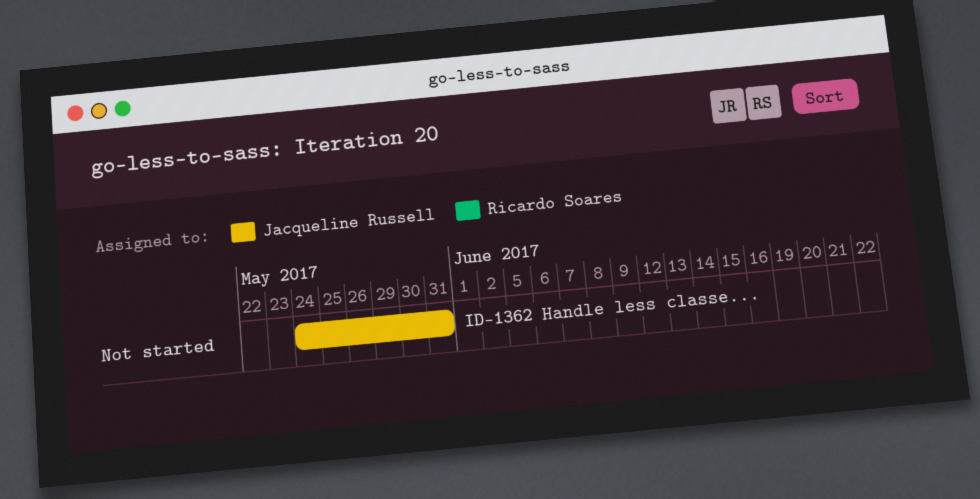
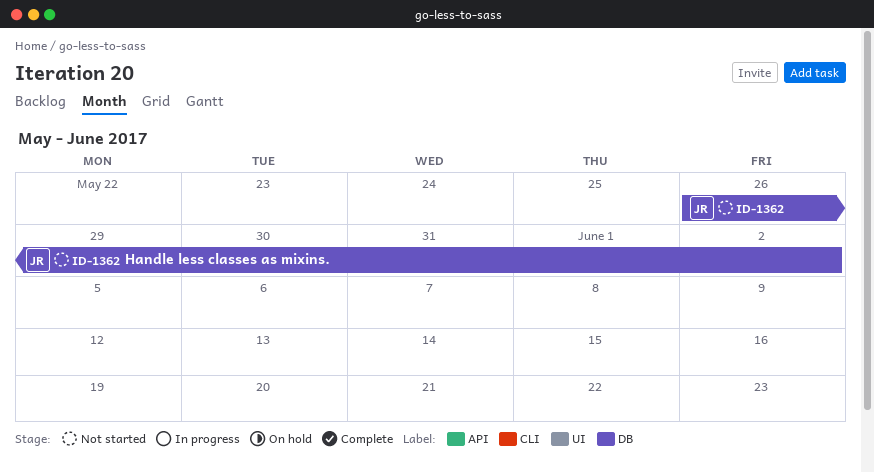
ID-1362, start: May 24 -> May 26
ID-1362, due: May 31 -> Jun 2

